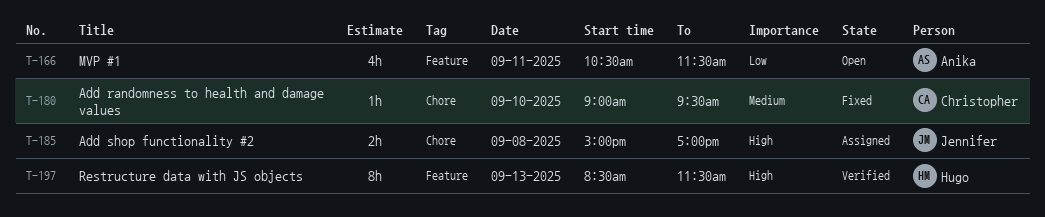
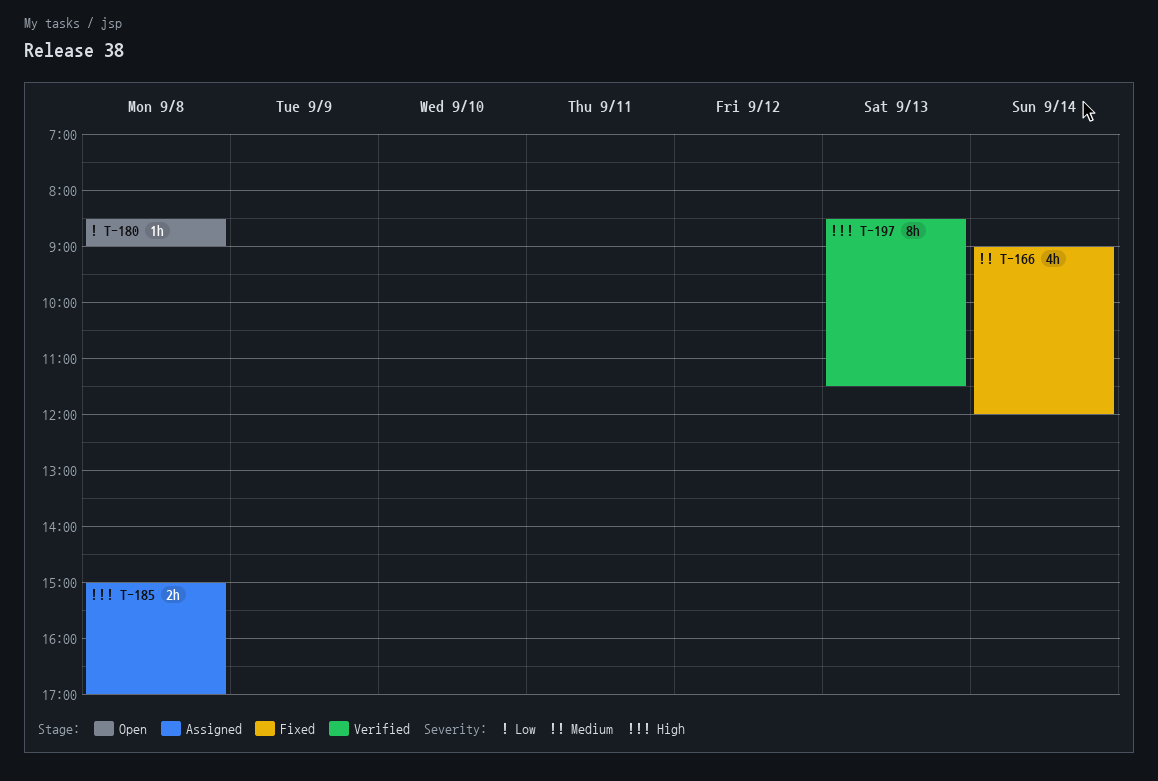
T-166, status: Open -> Fixed
T-166, priority: Low -> Medium
T-166, day: Sep 11 -> Sep 14
T-166, begins: 10:30 -> 09:00
T-166, ends: 11:30 -> 12:00
T-180, status: Fixed -> Open
T-180, priority: Medium -> Low
T-180, day: Sep 10 -> Sep 8
T-180, begins: 09:00 -> 08:30
T-180, ends: 09:30 -> 09:00

